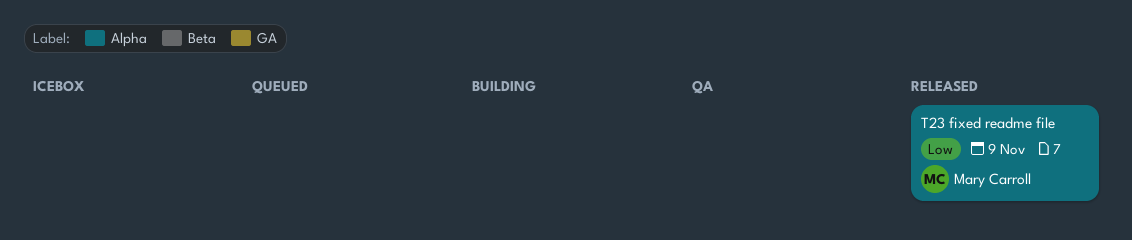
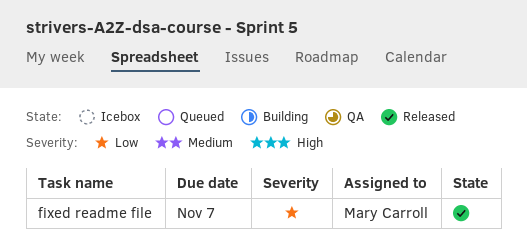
fixed readme file, due: Nov 9 -> Nov 7

